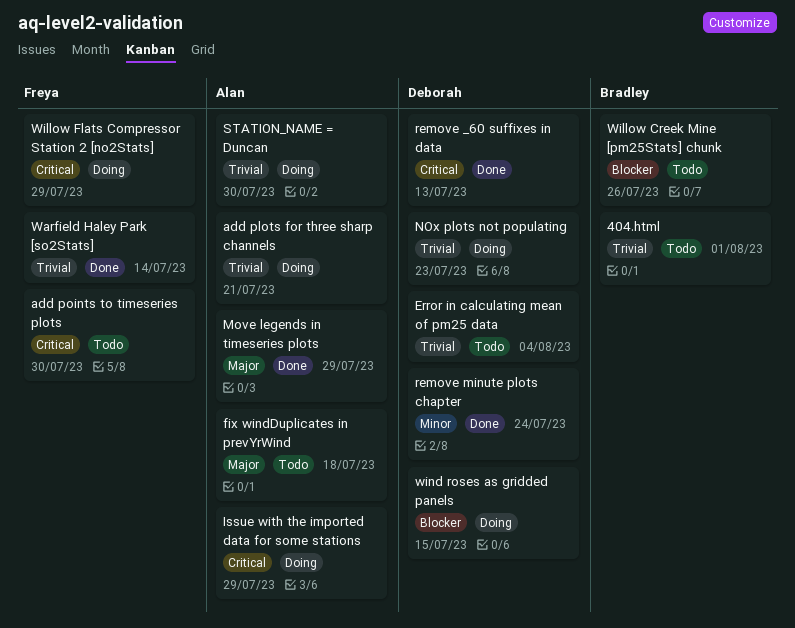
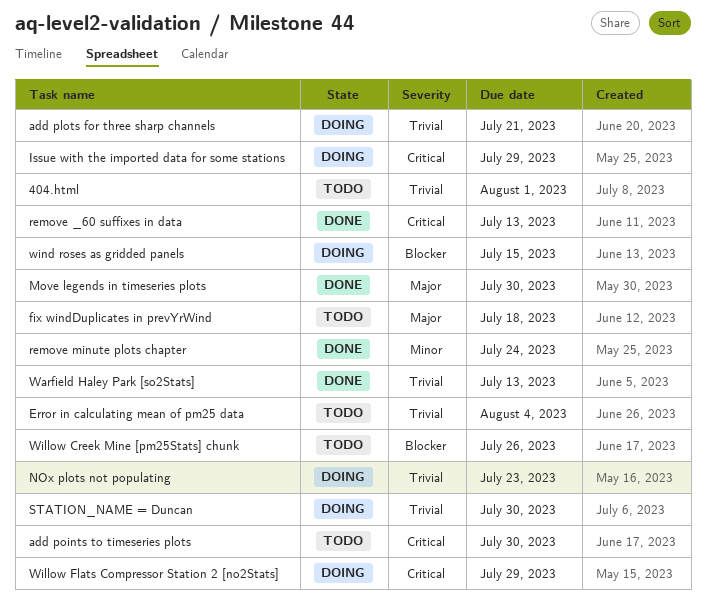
Move legends in timeseries plots, due: Jul 29 -> Jul 30
Warfield Haley Park [so2Stats], due: Jul 14 -> Jul 13

